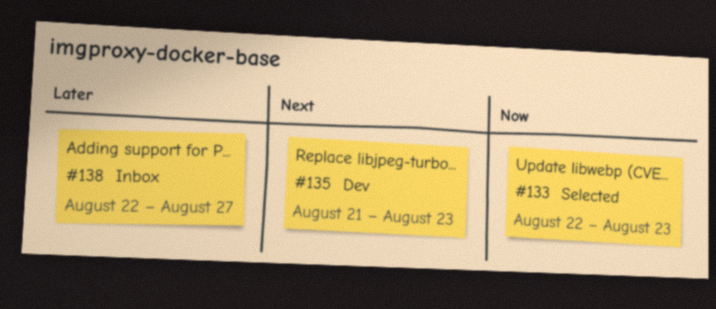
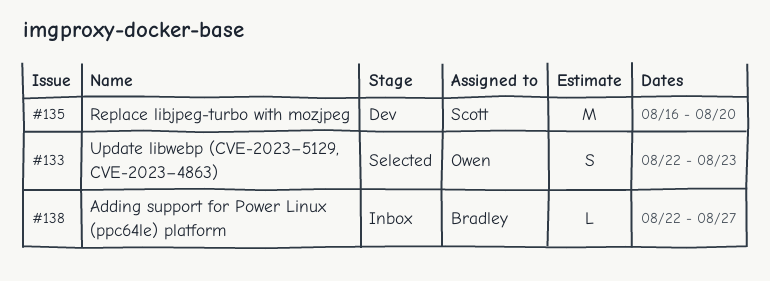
#135, start: Aug 21 -> Aug 16
#135, due: Aug 23 -> Aug 20

